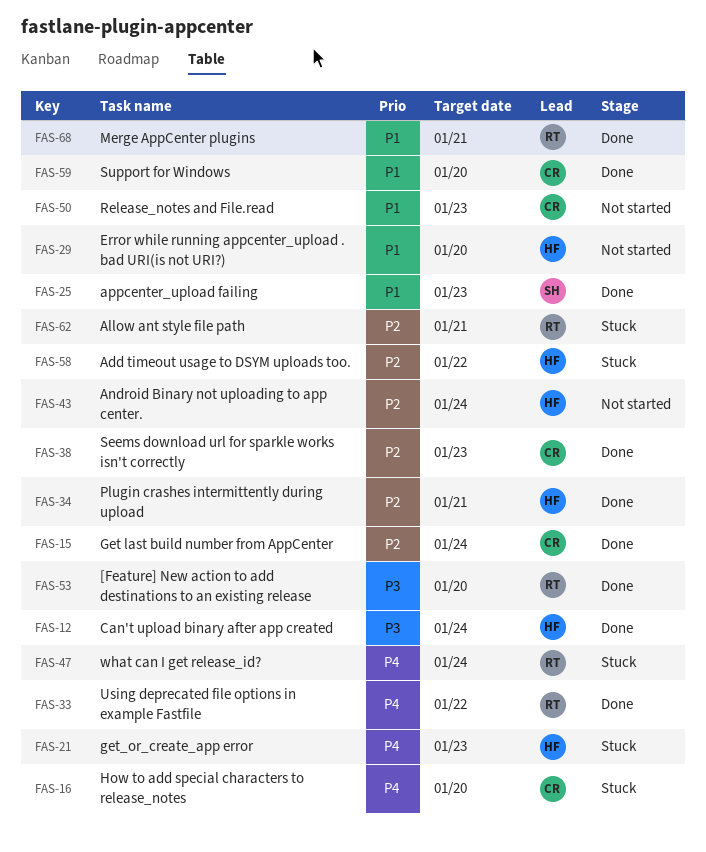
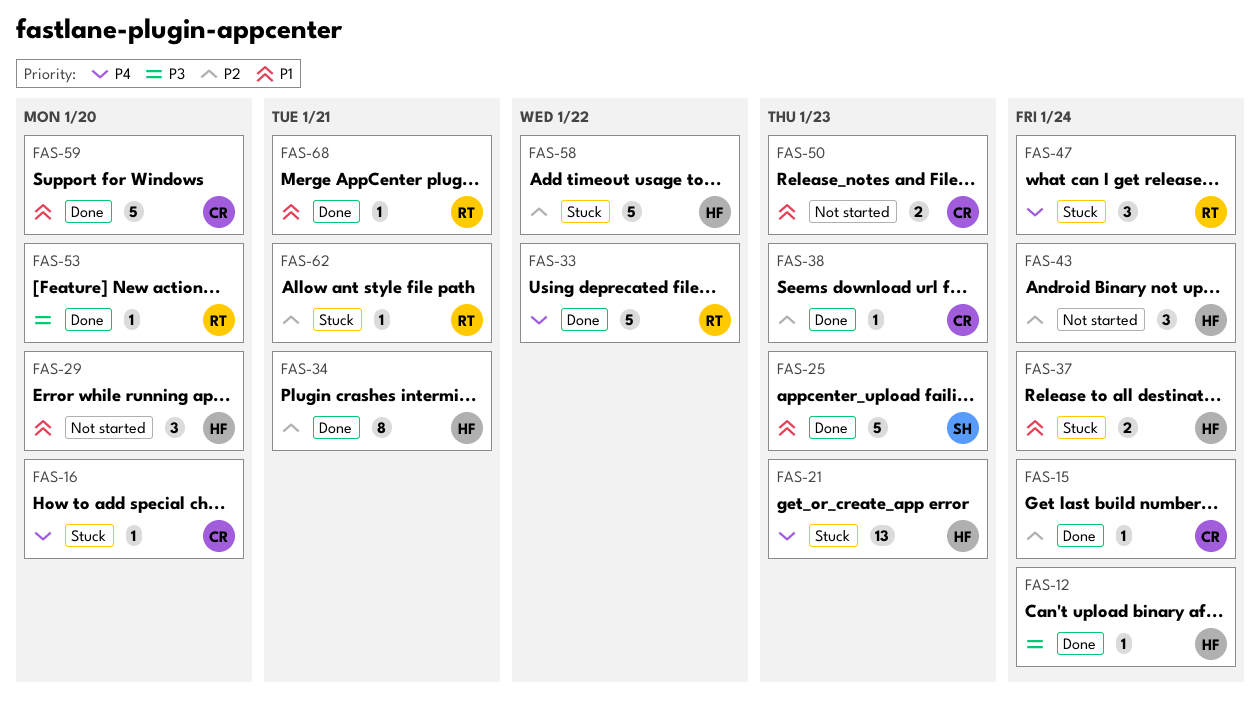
FAS-37: none -> present

